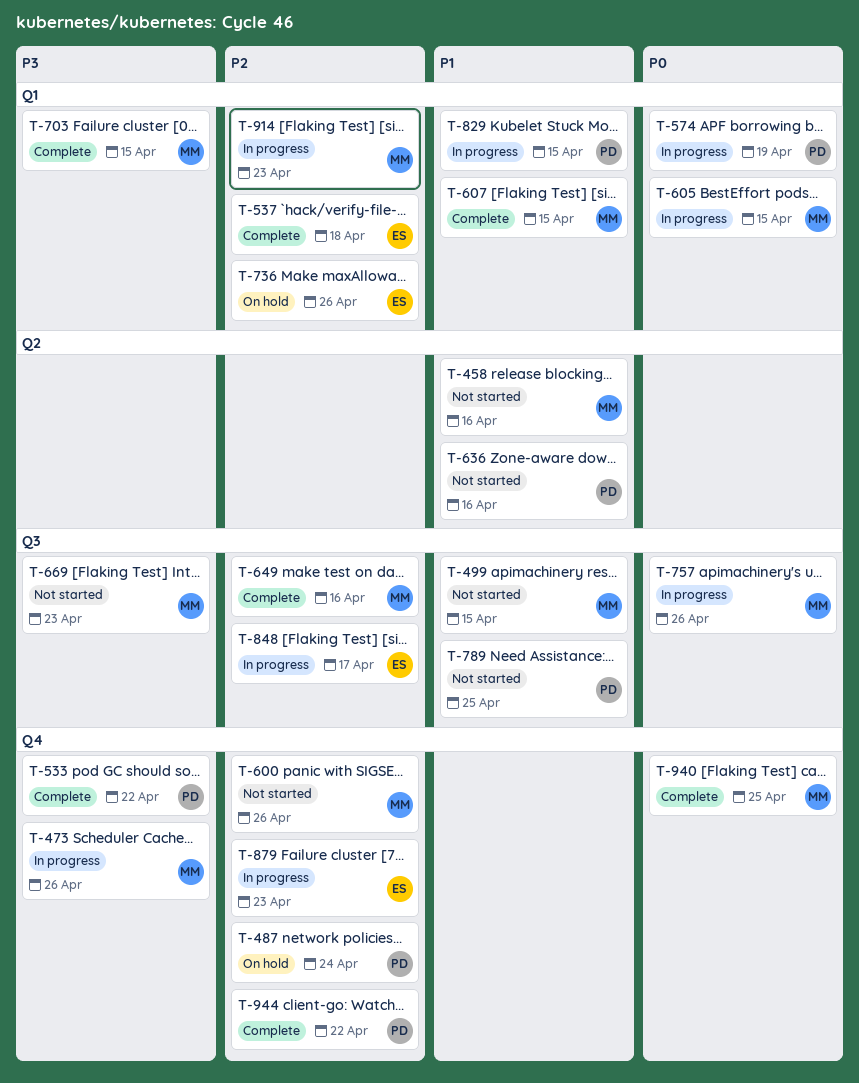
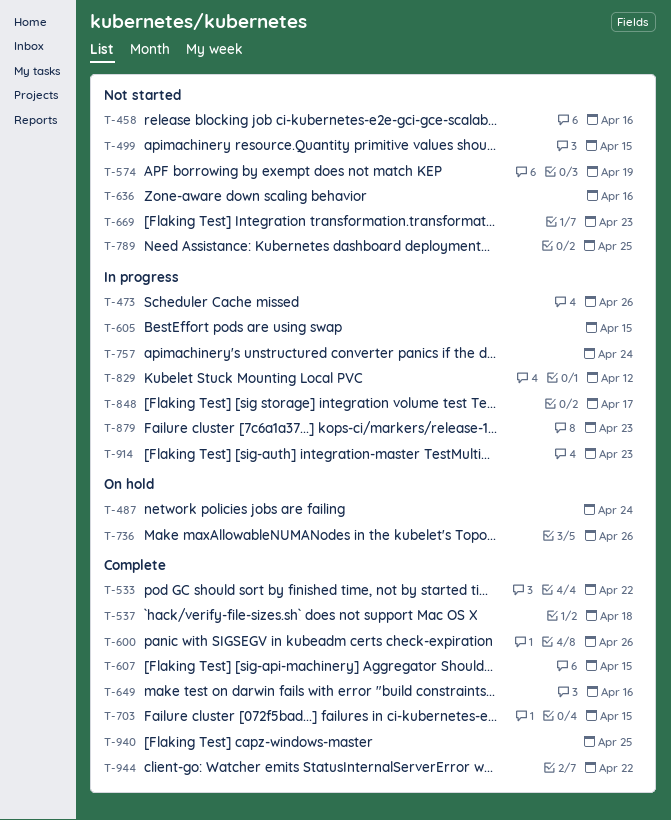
T-574, status: In progress -> Not started
T-600, status: Not started -> Complete
T-757, due: Apr 26 -> Apr 24
T-829, due: Apr 15 -> Apr 12

